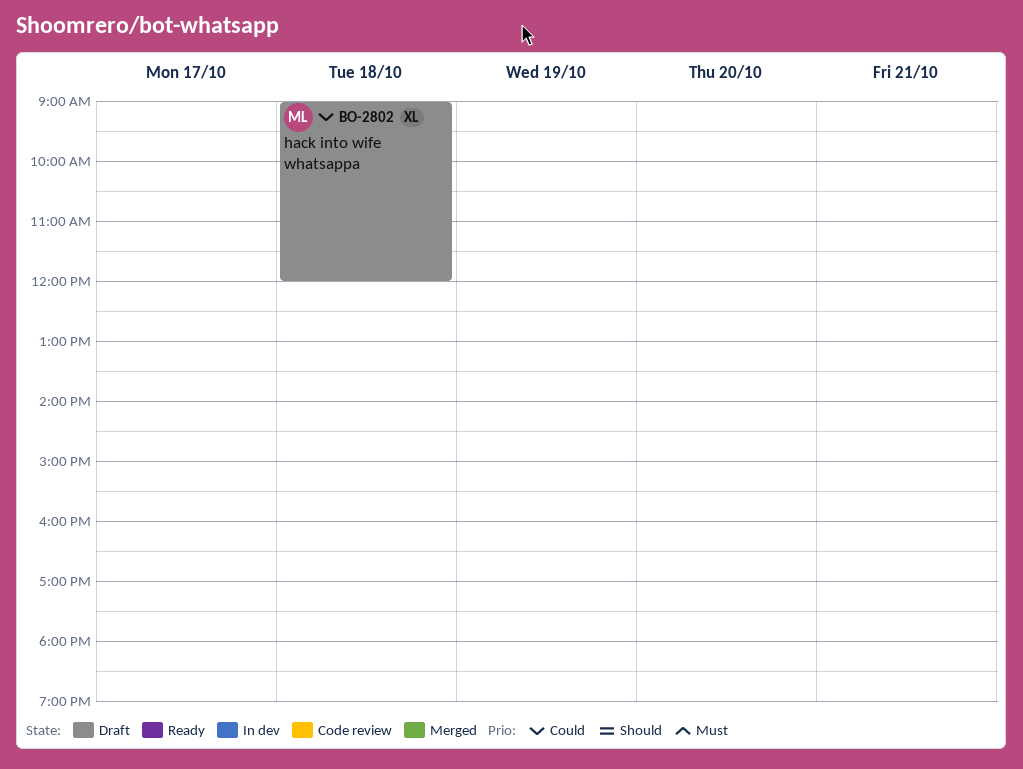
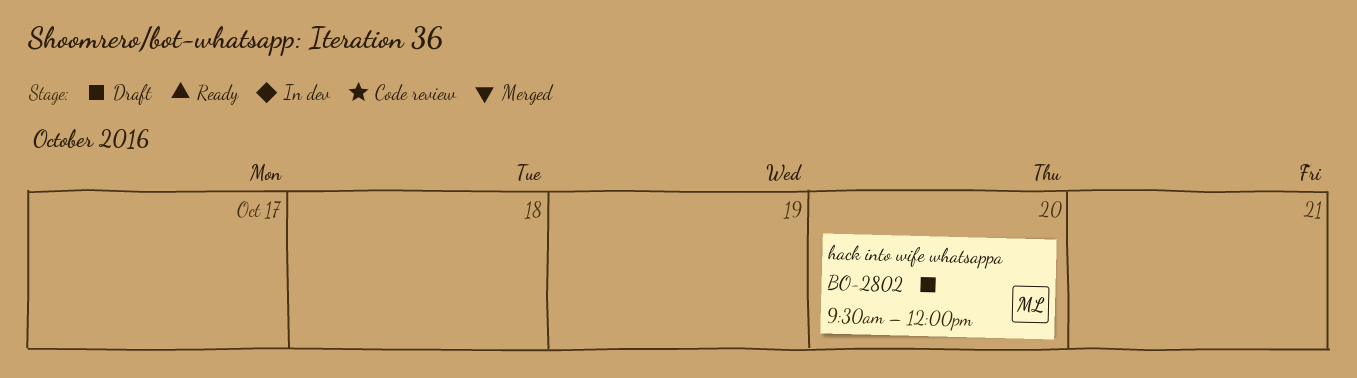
BO-2802, day: Oct 18 -> Oct 20
BO-2802, begins: 09:00 -> 09:30

